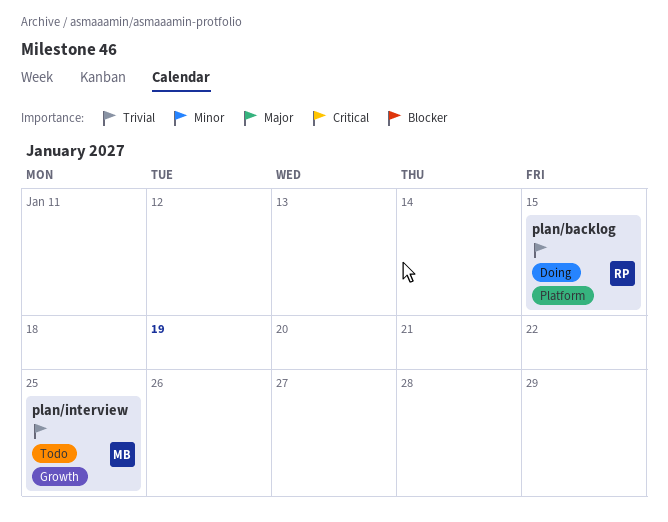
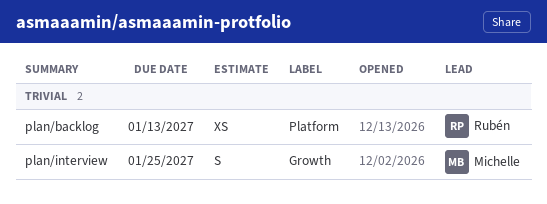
plan/backlog, due: Jan 15 -> Jan 13

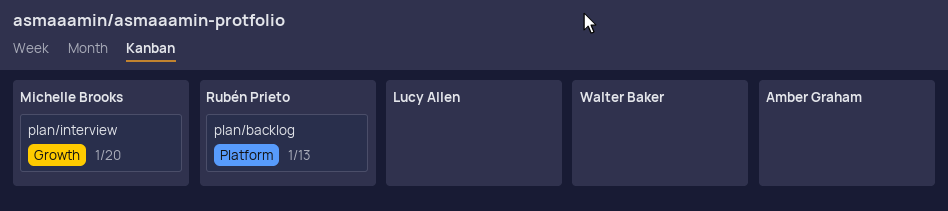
plan/interview, due: Jan 25 -> Jan 20

